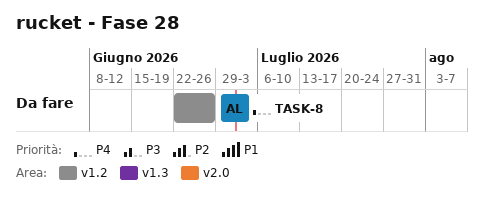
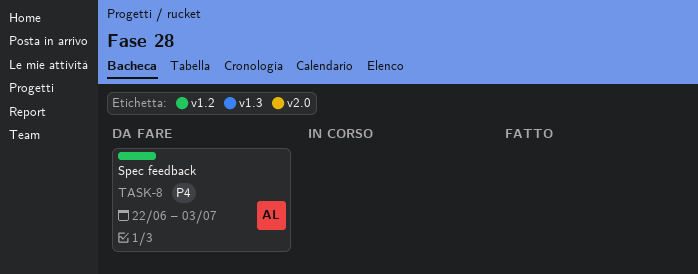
TASK-8, due: Jun 26 -> Jul 3

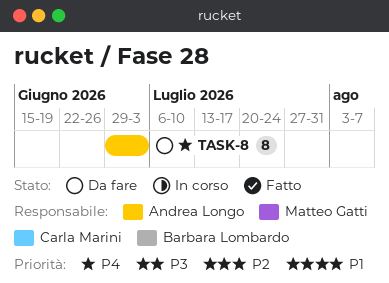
TASK-8, start: Jun 22 -> Jun 29

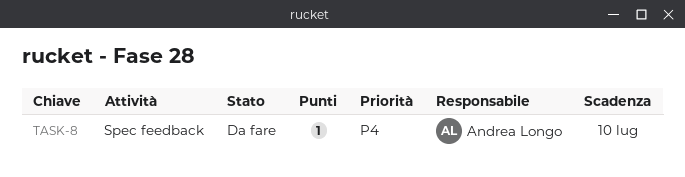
TASK-8, estimate: 8 -> 1
TASK-8, due: Jul 3 -> Jul 10

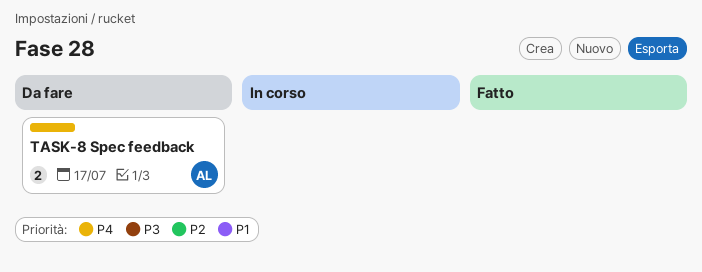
TASK-8, estimate: 1 -> 2
TASK-8, due: Jul 10 -> Jul 17

